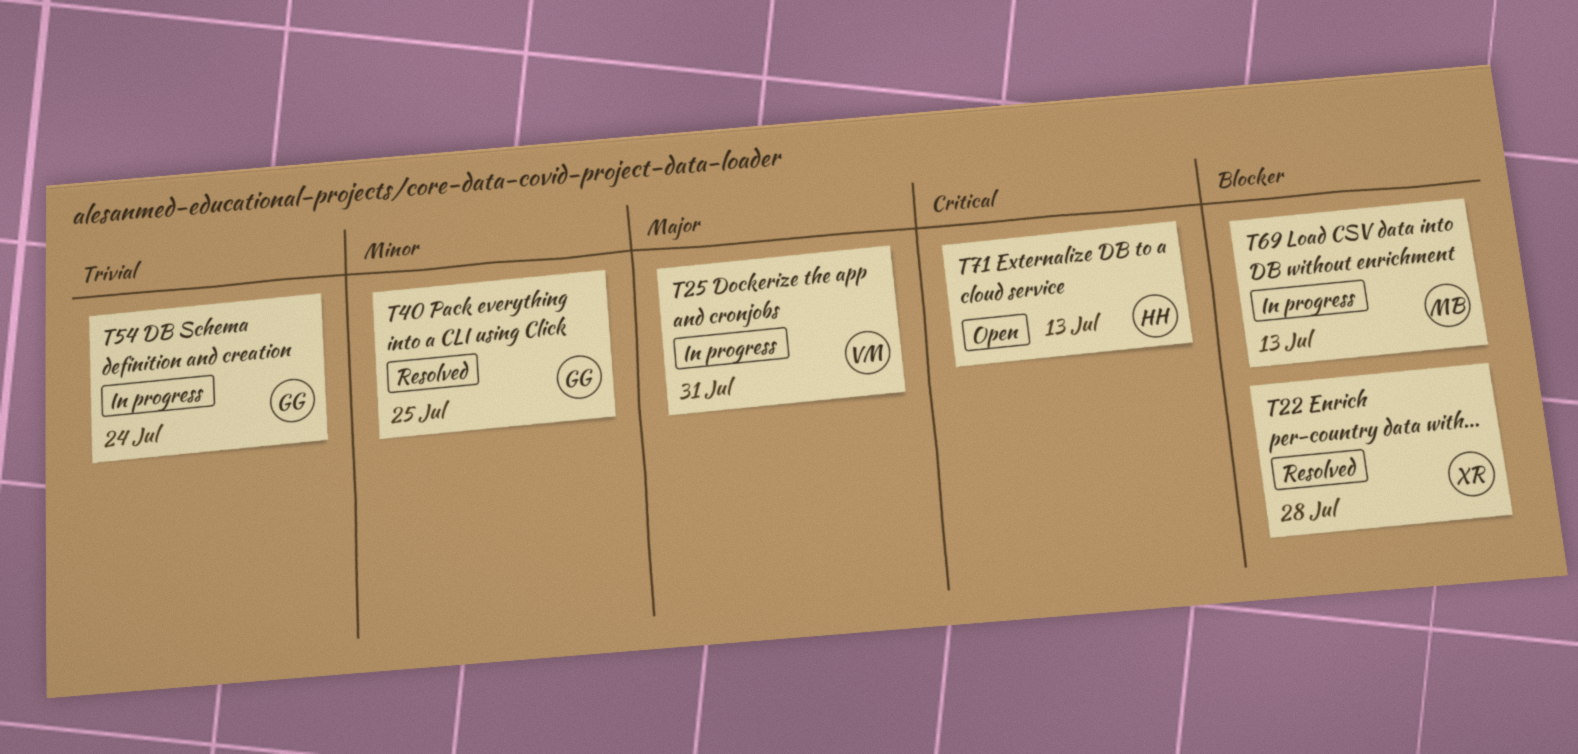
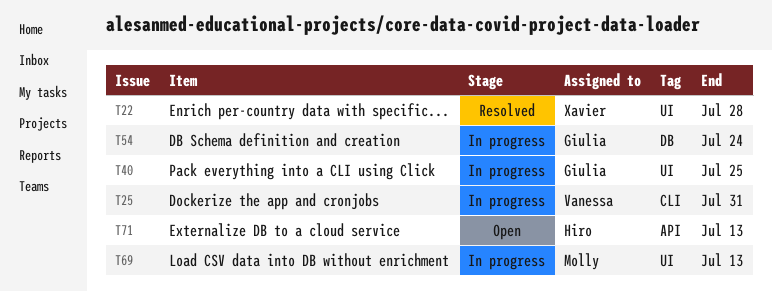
T40, status: Resolved -> In progress

